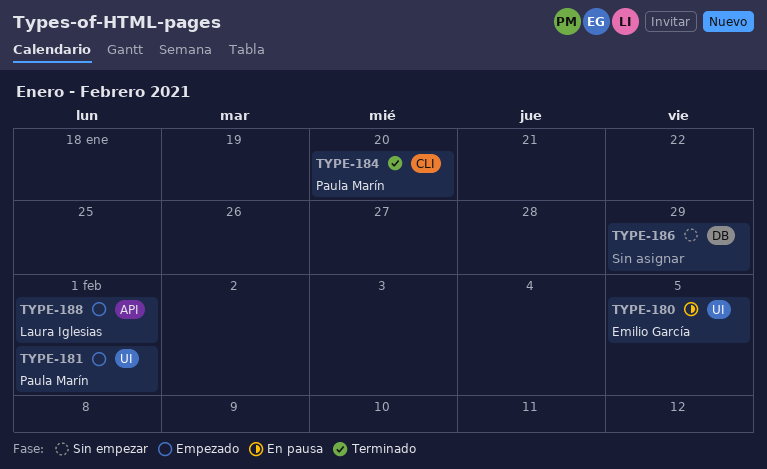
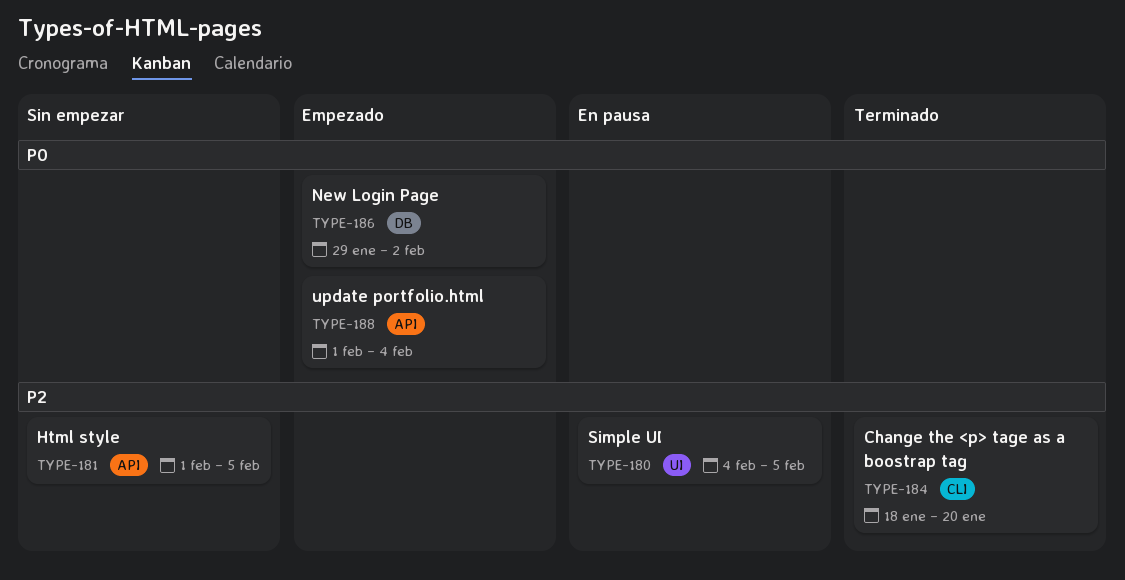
TYPE-181, status: Empezado -> Sin empezar
TYPE-181, label: UI -> API
TYPE-181, due: Feb 1 -> Feb 5
TYPE-186, status: Sin empezar -> Empezado
TYPE-186, due: Jan 29 -> Feb 2
TYPE-188, due: Feb 1 -> Feb 4

